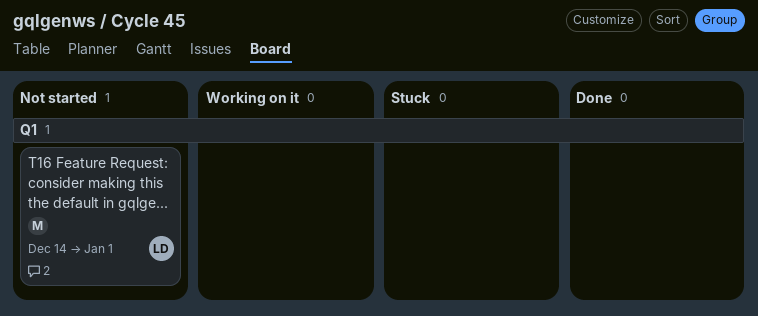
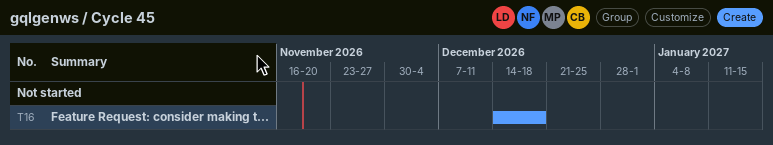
T16, due: Jan 1 -> Dec 18

